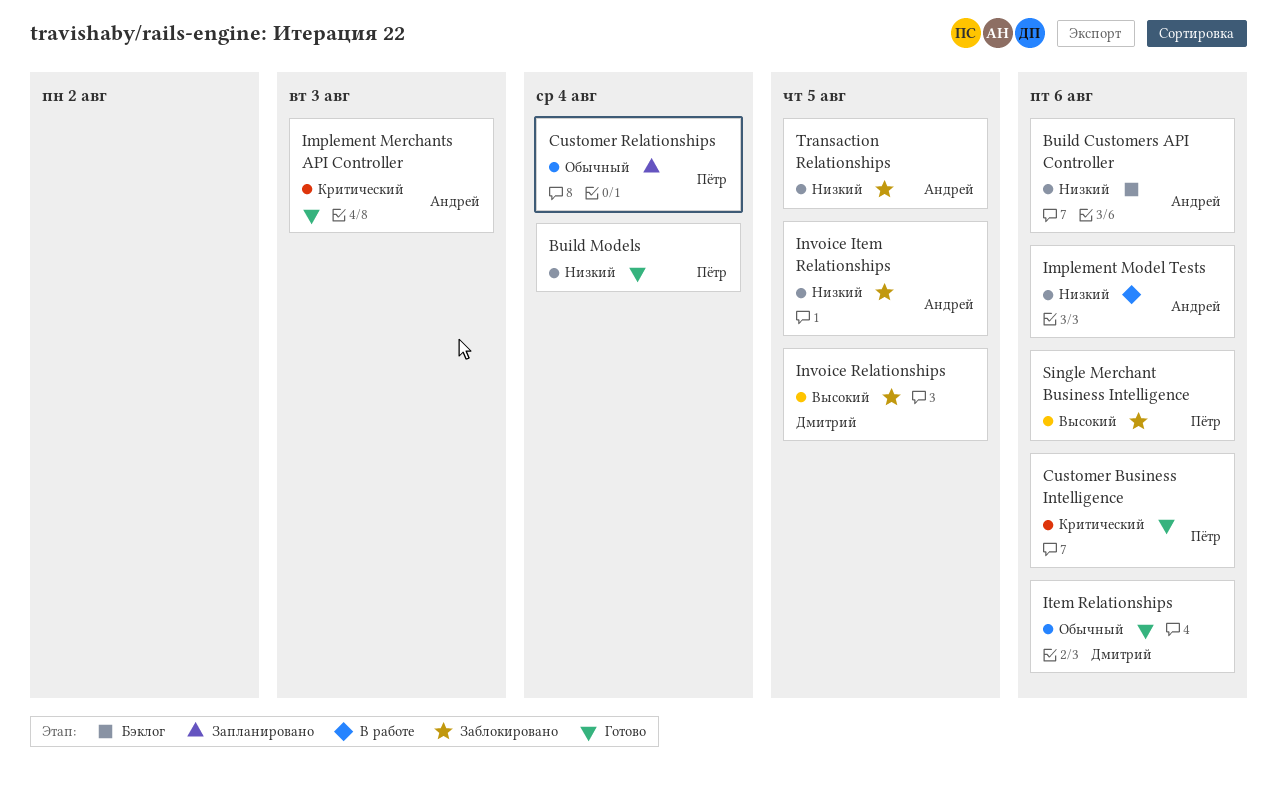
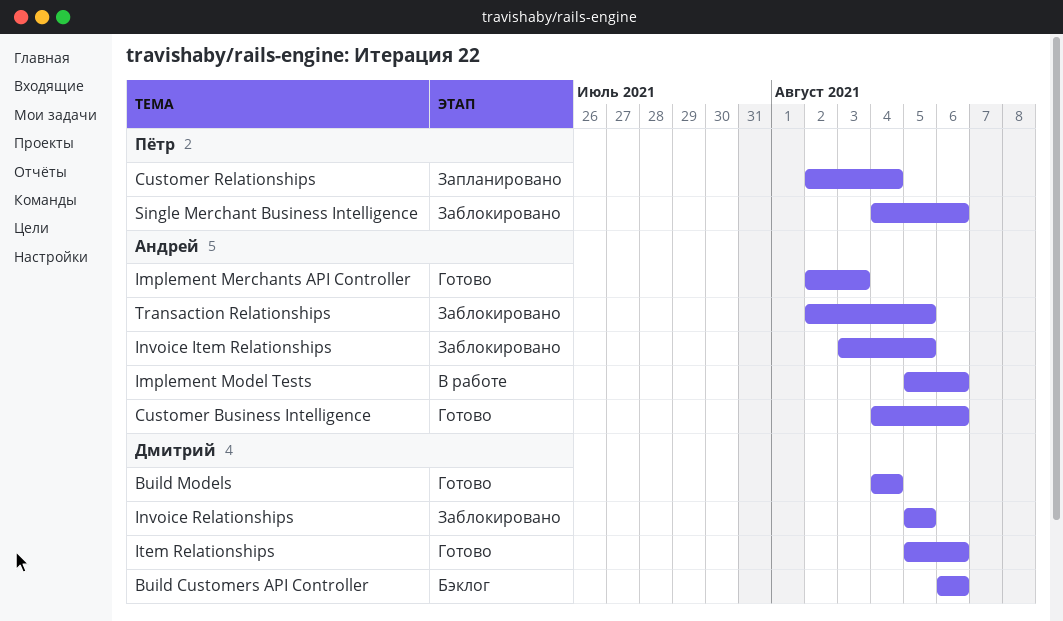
Build Customers API Controller, owner: Андрей -> Дмитрий
Build Models, owner: Пётр -> Дмитрий
Customer Business Intelligence, owner: Пётр -> Андрей

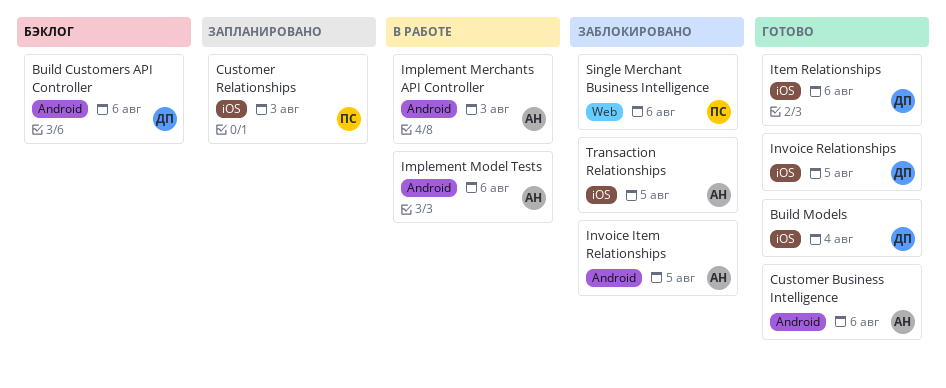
Customer Relationships, due: Aug 4 -> Aug 3
Implement Merchants API Controller, status: Готово -> В работе
Invoice Relationships, status: Заблокировано -> Готово

